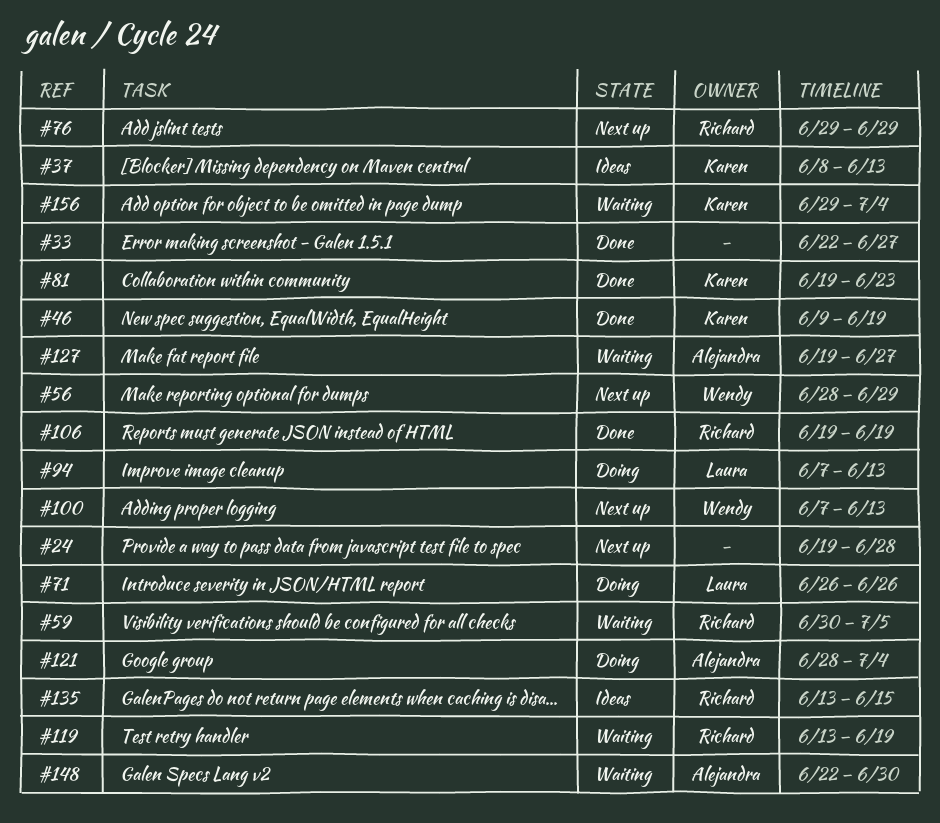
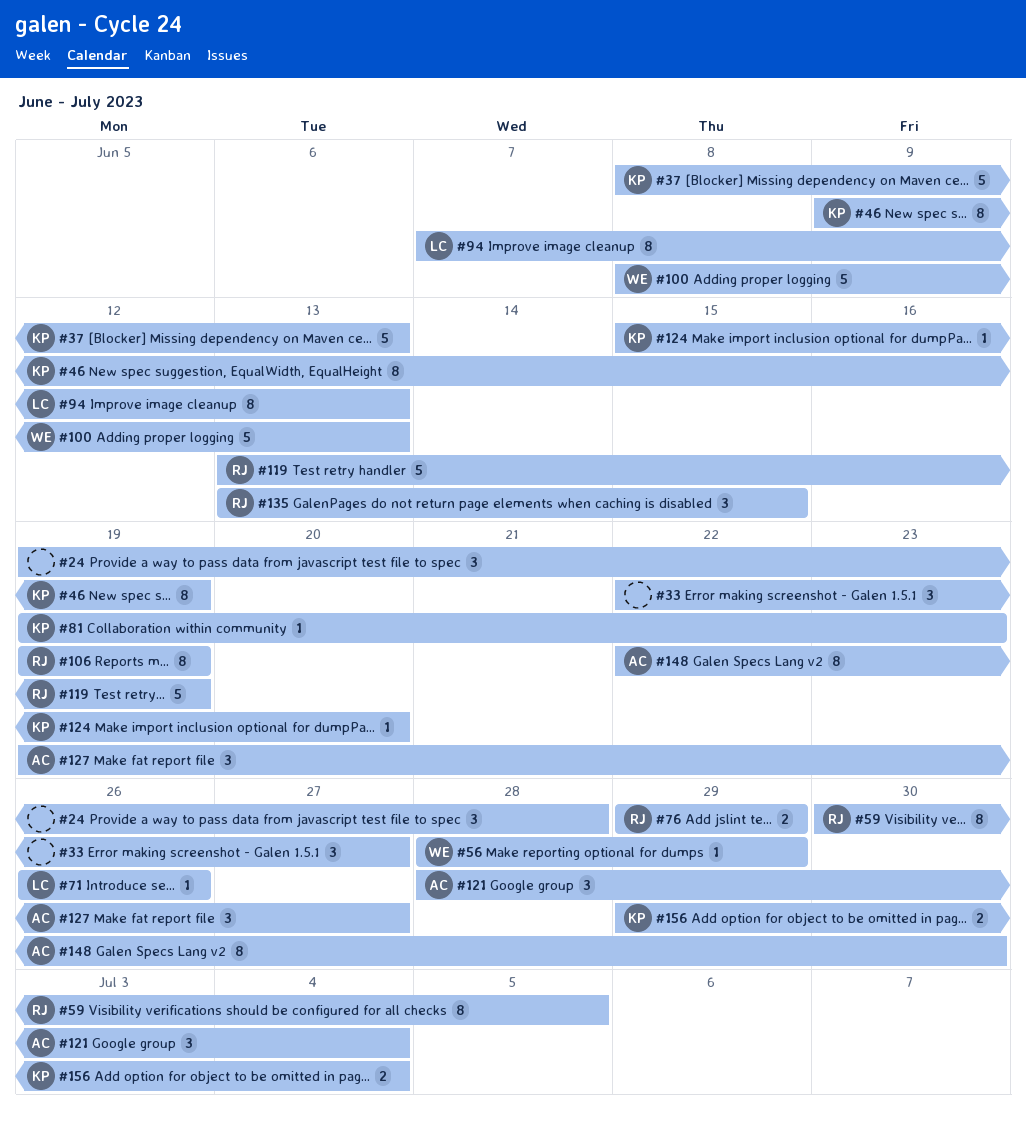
#100, start: Jun 7 -> Jun 8
#124: none -> present

